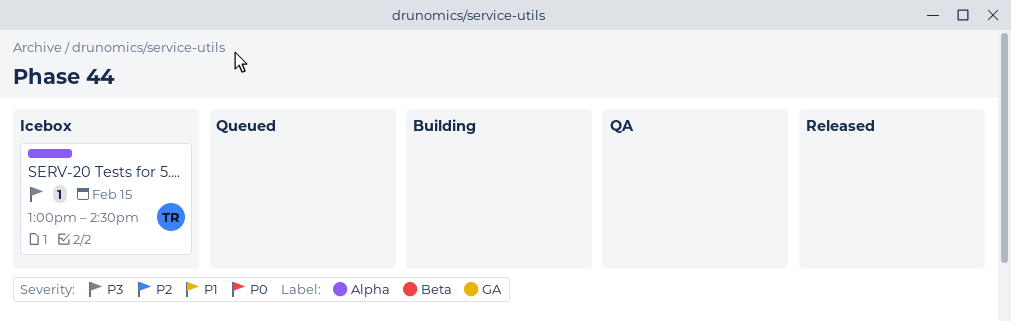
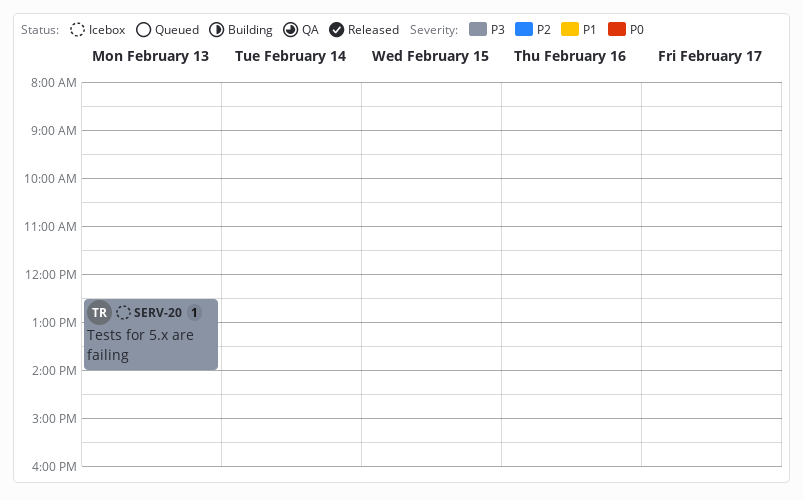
SERV-20, day: Feb 15 -> Feb 13
SERV-20, begins: 13:00 -> 12:30
SERV-20, ends: 14:30 -> 14:00

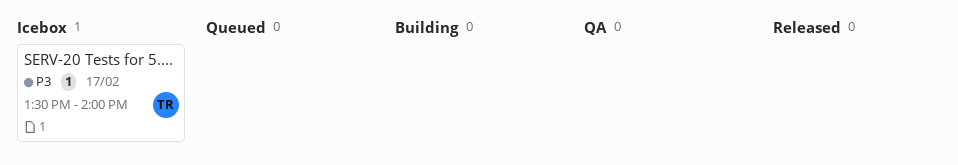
SERV-20, day: Feb 13 -> Feb 17
SERV-20, begins: 12:30 -> 13:30

